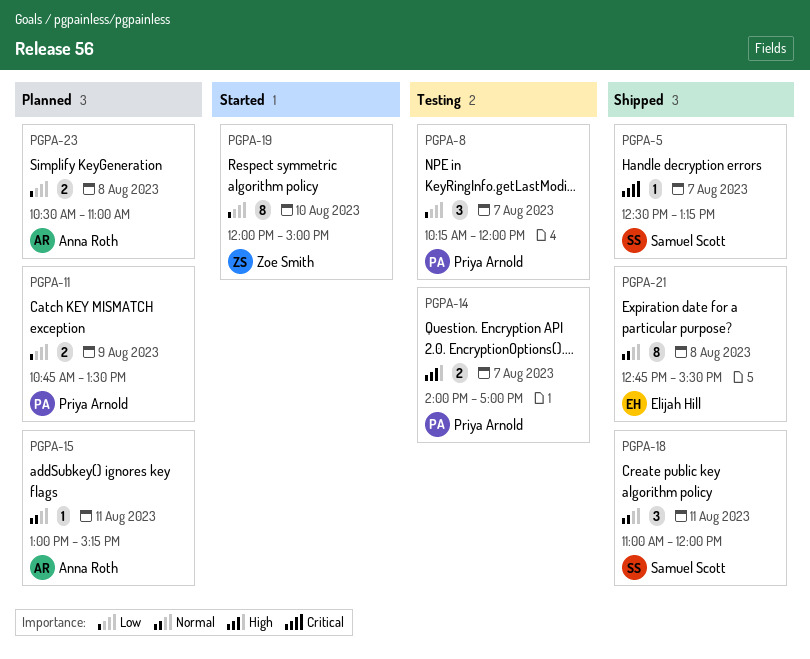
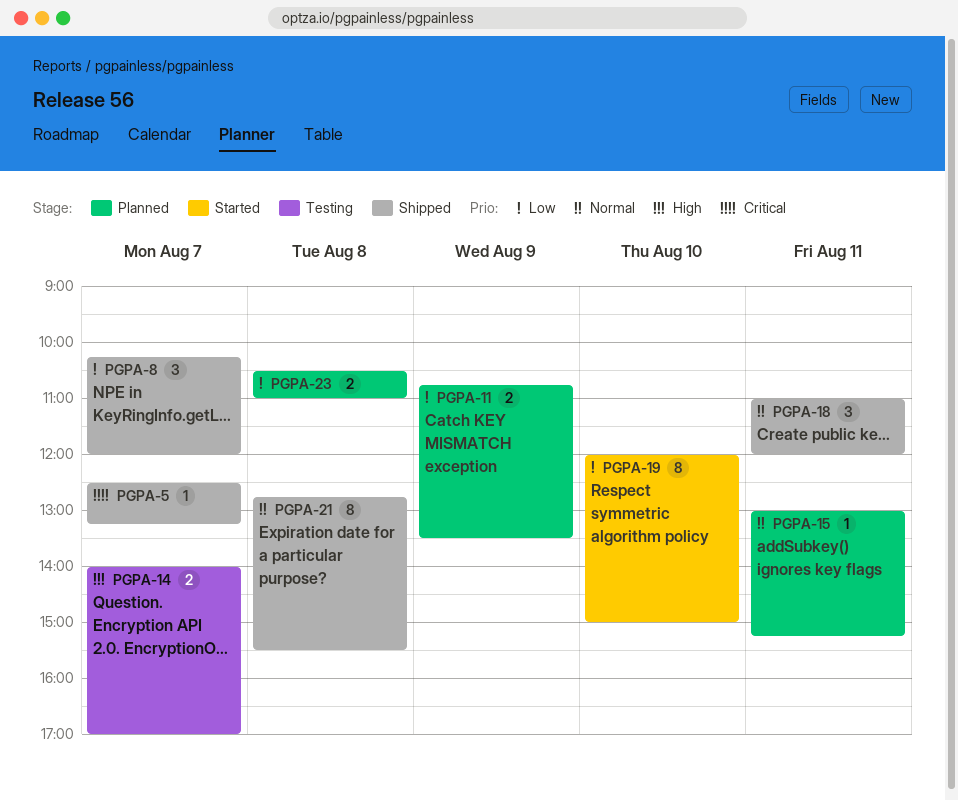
PGPA-8, status: Testing -> Shipped

